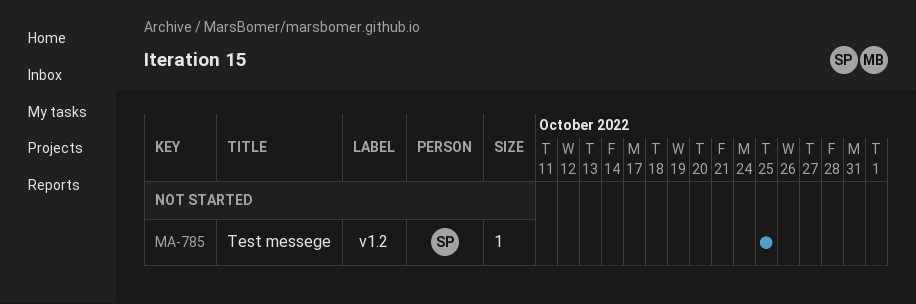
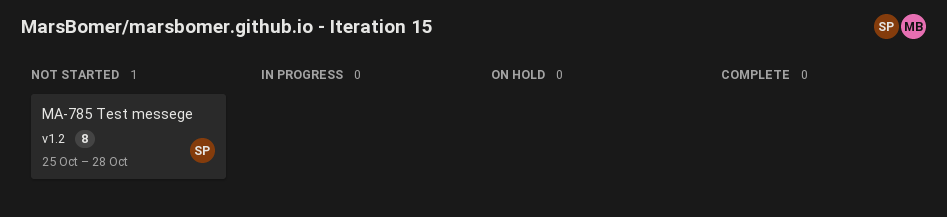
MA-785, estimate: 1 -> 8
MA-785, due: Oct 25 -> Oct 28

